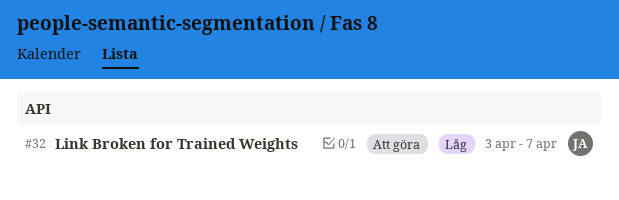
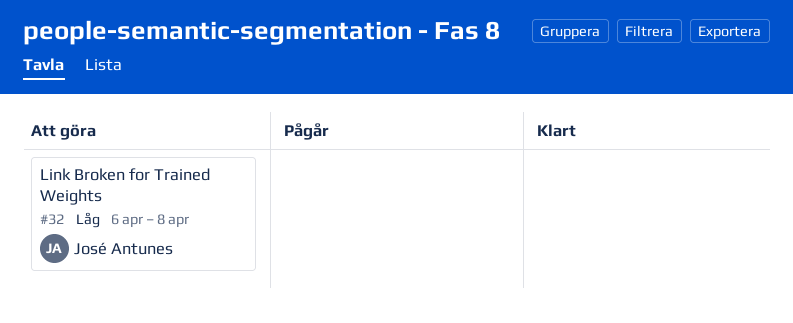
#32, start: Apr 3 -> Apr 6
#32, due: Apr 7 -> Apr 8

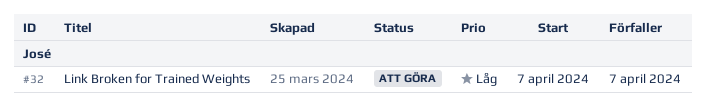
#32, start: Apr 6 -> Apr 7
#32, due: Apr 8 -> Apr 7

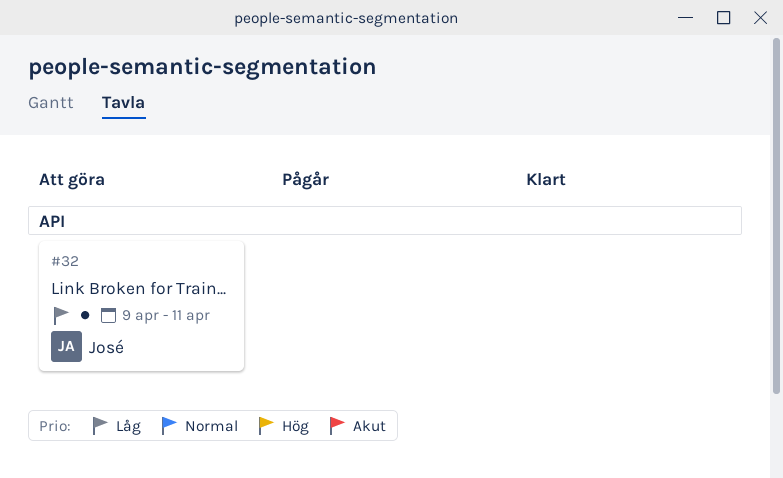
#32, start: Apr 7 -> Apr 9
#32, due: Apr 7 -> Apr 11

